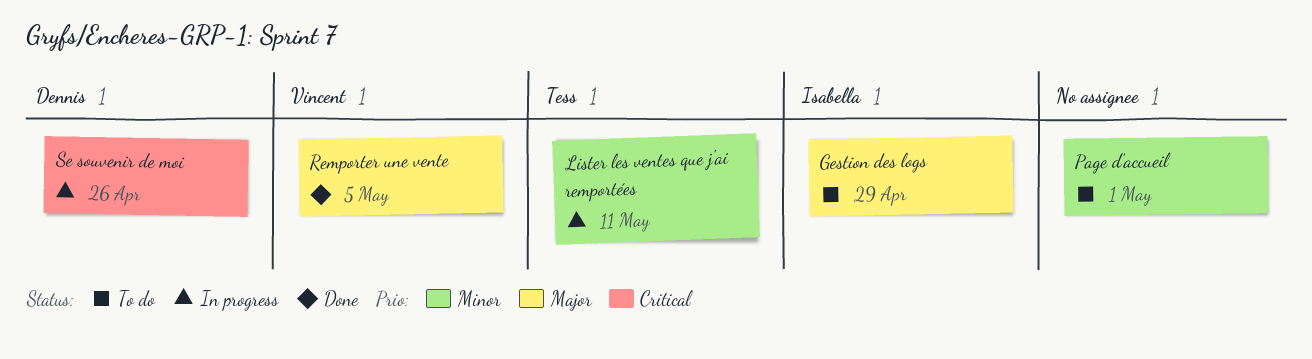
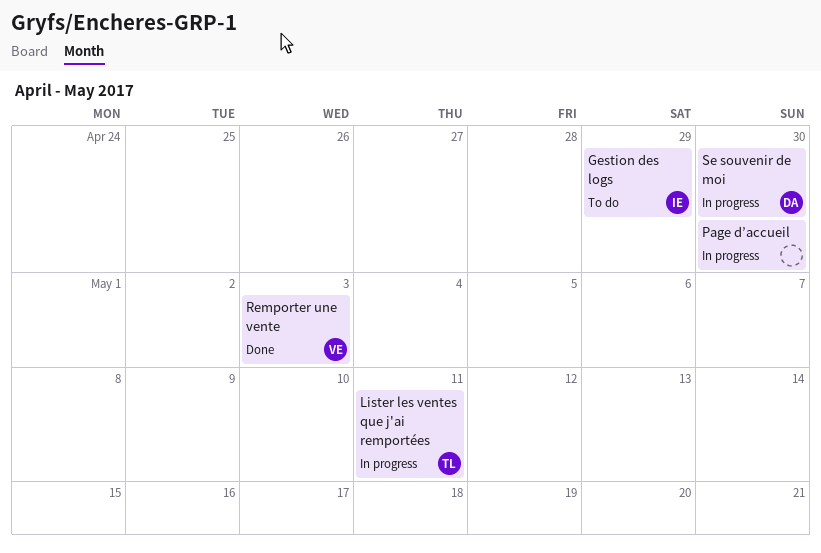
Page d’accueil, status: To do -> In progress
Page d’accueil, due: May 1 -> Apr 30
Remporter une vente, due: May 5 -> May 3
Se souvenir de moi, due: Apr 26 -> Apr 30

